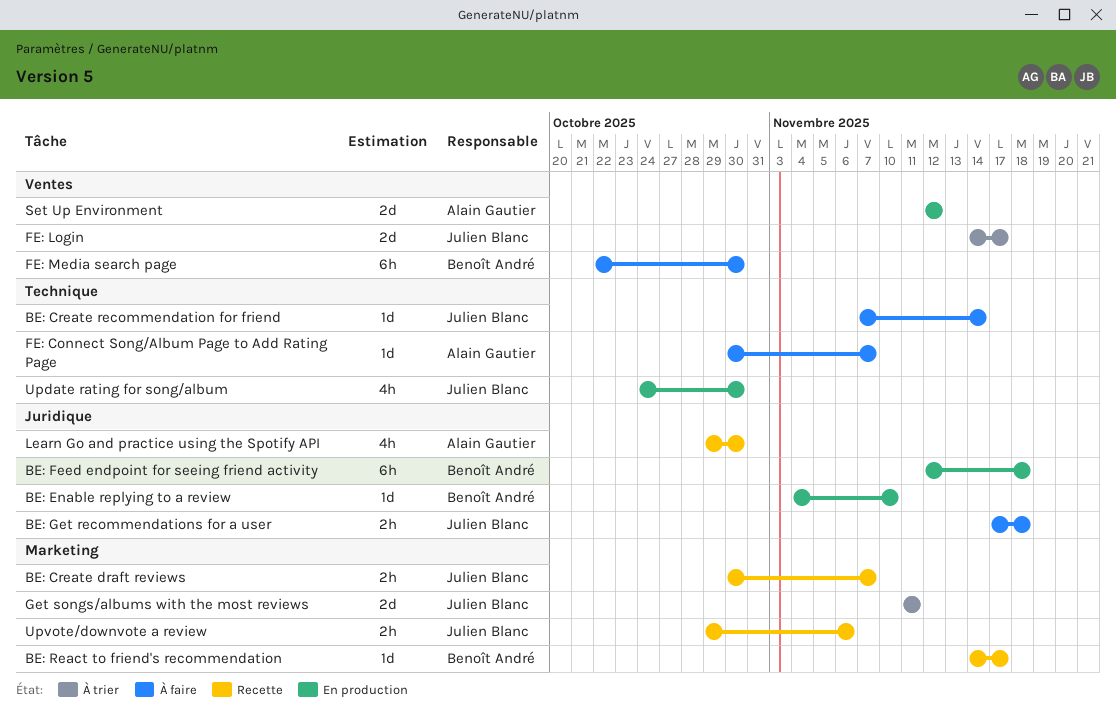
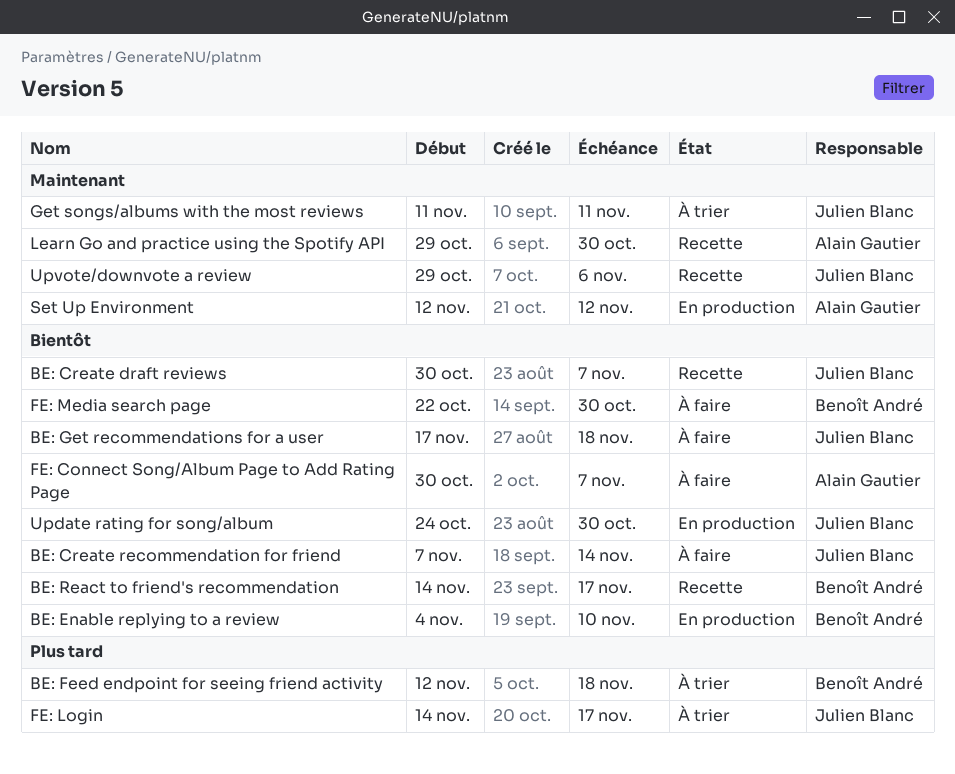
BE: Feed endpoint for seeing friend activity, status: En production -> À trier

